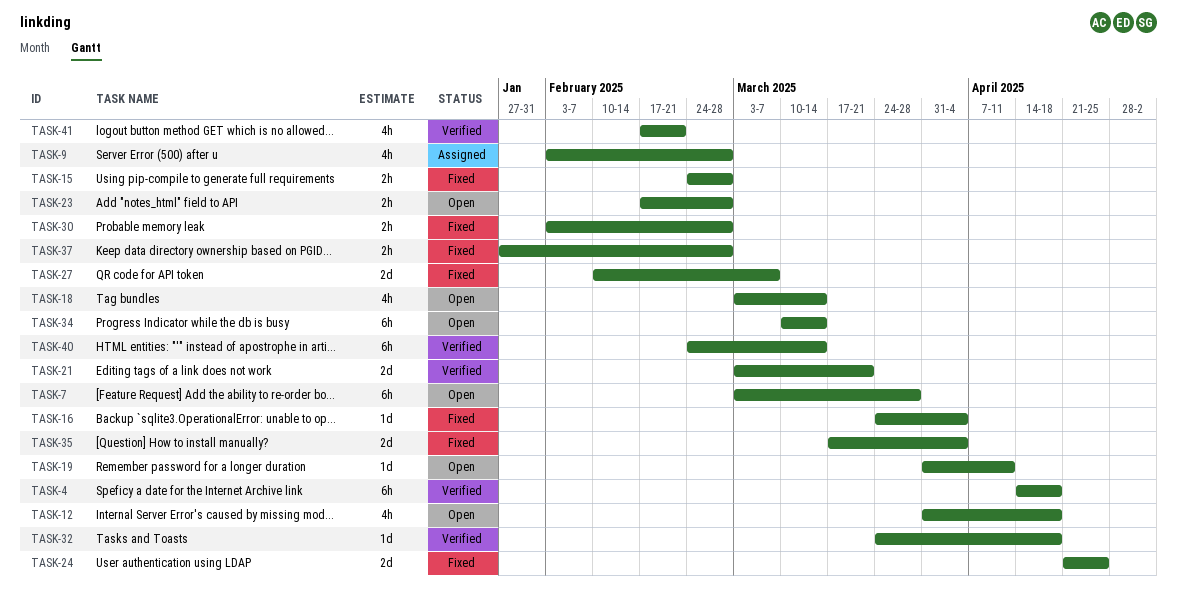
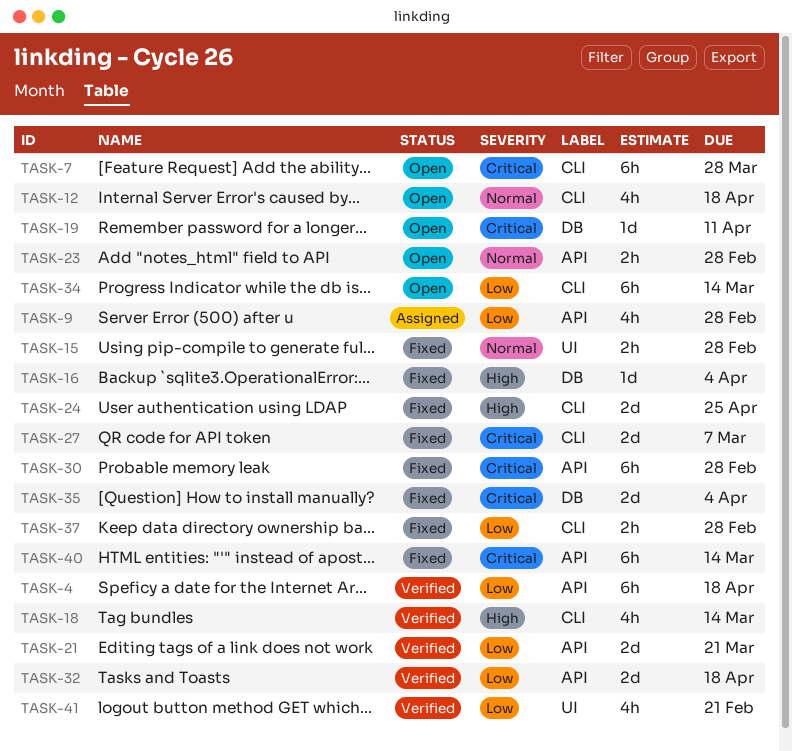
TASK-18, status: Open -> Verified
TASK-30, estimate: 2h -> 6h
TASK-32, estimate: 1d -> 2d
TASK-40, status: Verified -> Fixed

